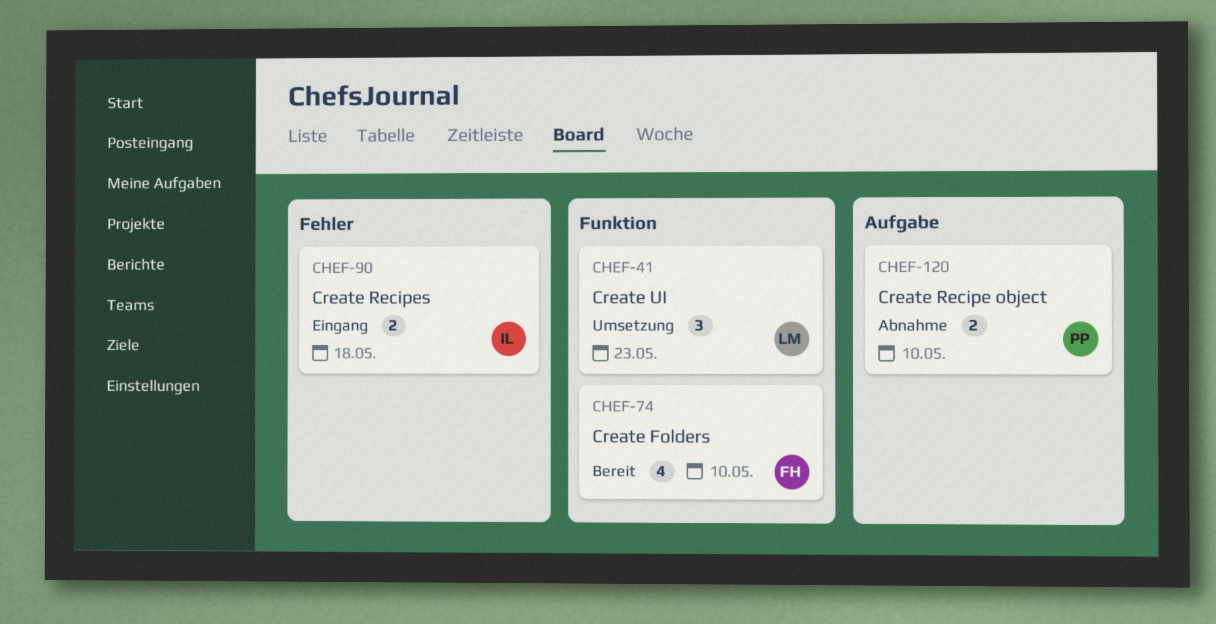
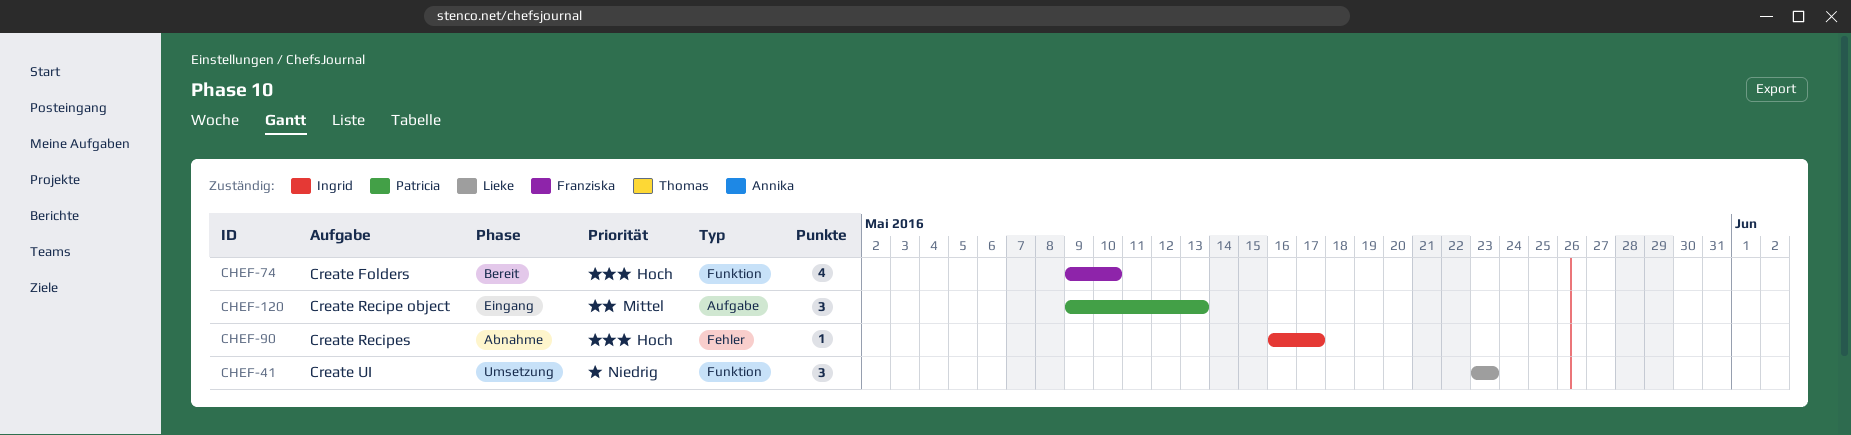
CHEF-90, status: Eingang -> Abnahme
CHEF-90, estimate: 2 -> 1
CHEF-90, due: May 18 -> May 17
CHEF-120, status: Abnahme -> Eingang
CHEF-120, estimate: 2 -> 3
CHEF-120, due: May 10 -> May 13

